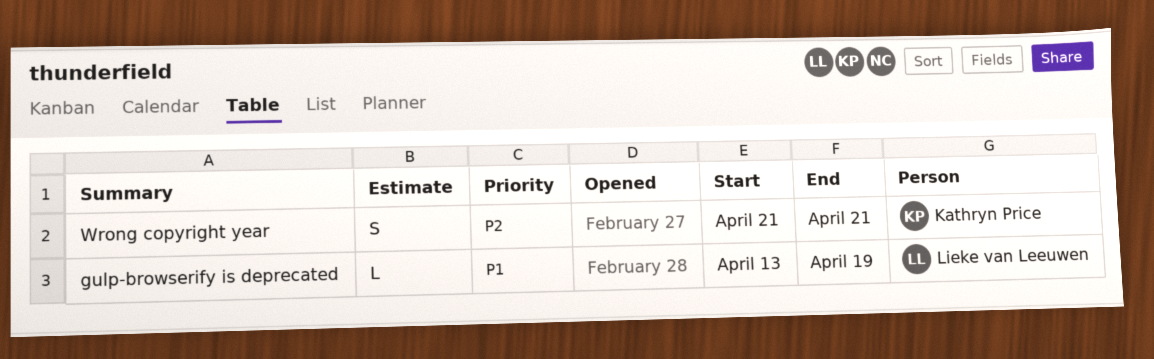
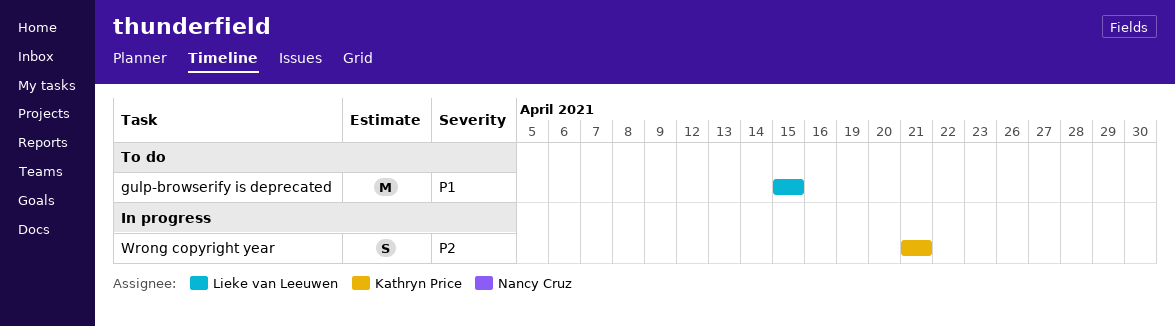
gulp-browserify is deprecated, estimate: L -> M
gulp-browserify is deprecated, start: Apr 13 -> Apr 15
gulp-browserify is deprecated, due: Apr 19 -> Apr 15

